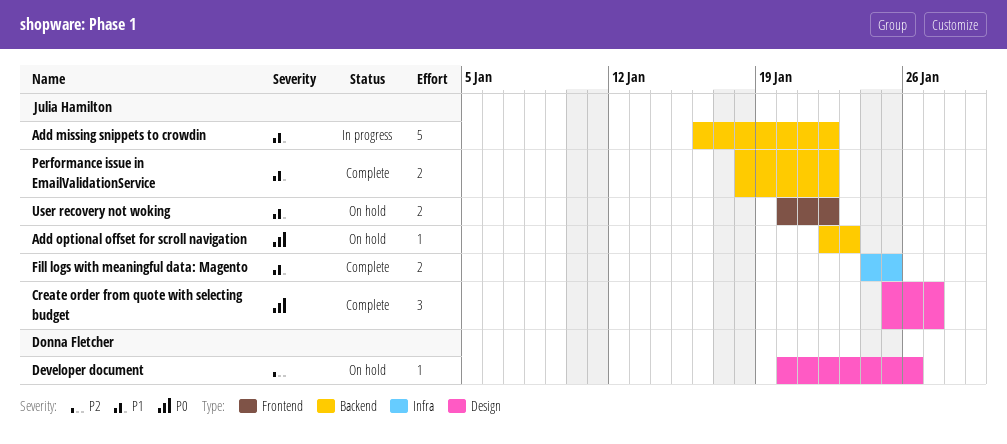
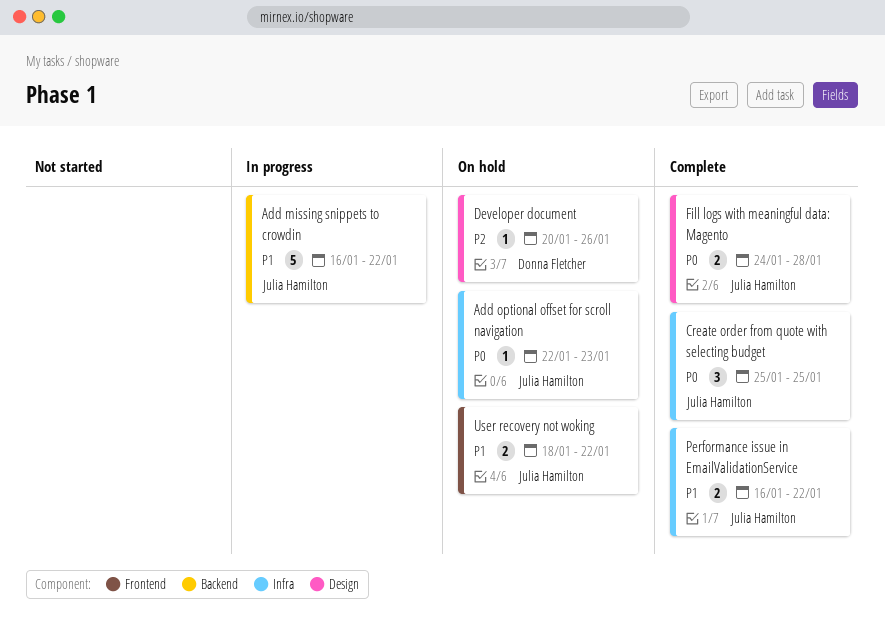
Add optional offset for scroll navigation, label: Backend -> Infra
Create order from quote with selecting budget, label: Design -> Infra
Create order from quote with selecting budget, due: Jan 27 -> Jan 25
Fill logs with meaningful data: Magento, priority: P1 -> P0
Fill logs with meaningful data: Magento, label: Infra -> Design
Fill logs with meaningful data: Magento, due: Jan 25 -> Jan 28
Performance issue in EmailValidationService, label: Backend -> Infra
Performance issue in EmailValidationService, start: Jan 18 -> Jan 16
User recovery not woking, start: Jan 20 -> Jan 18

